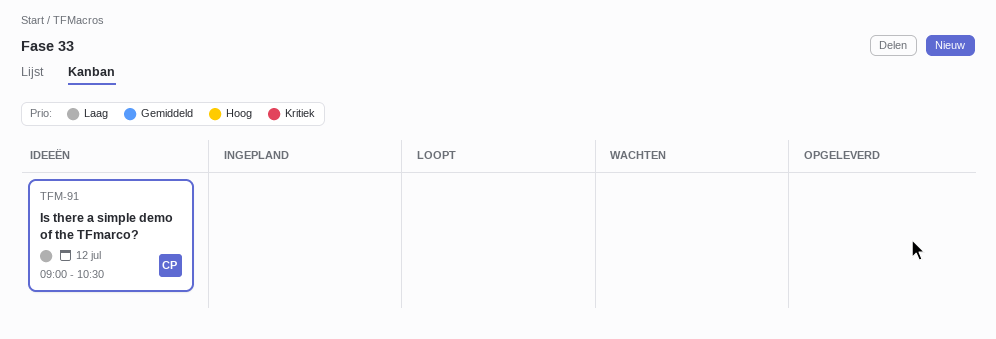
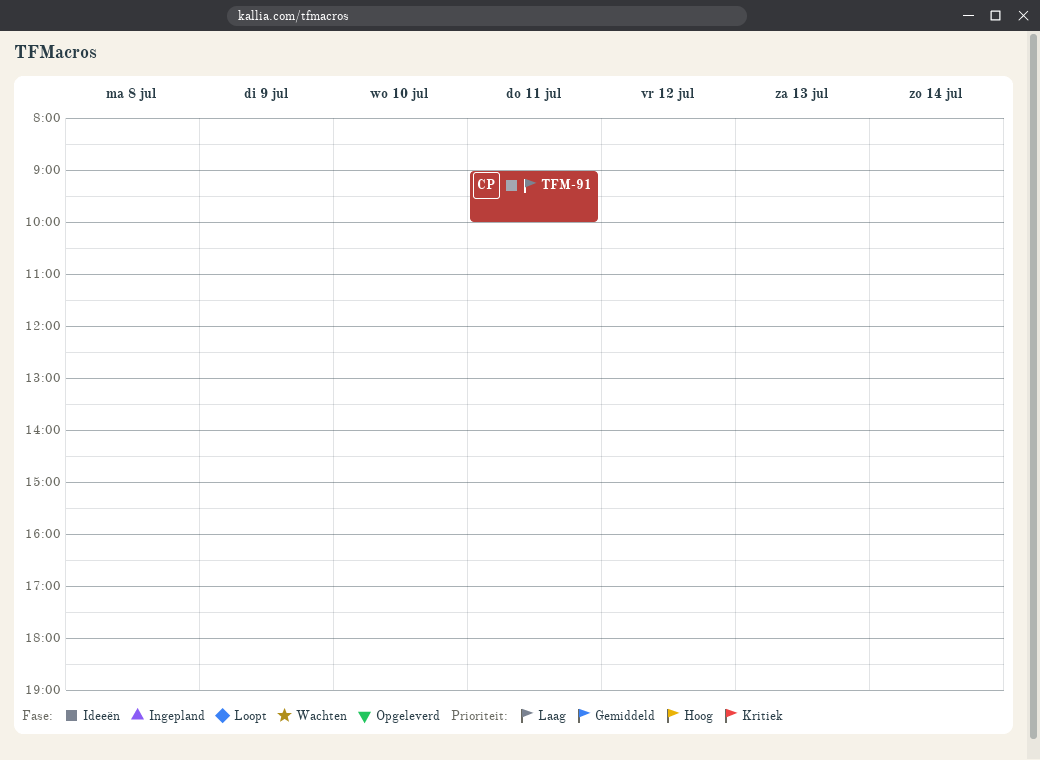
TFM-91, day: Jul 12 -> Jul 11
TFM-91, ends: 10:30 -> 10:00

